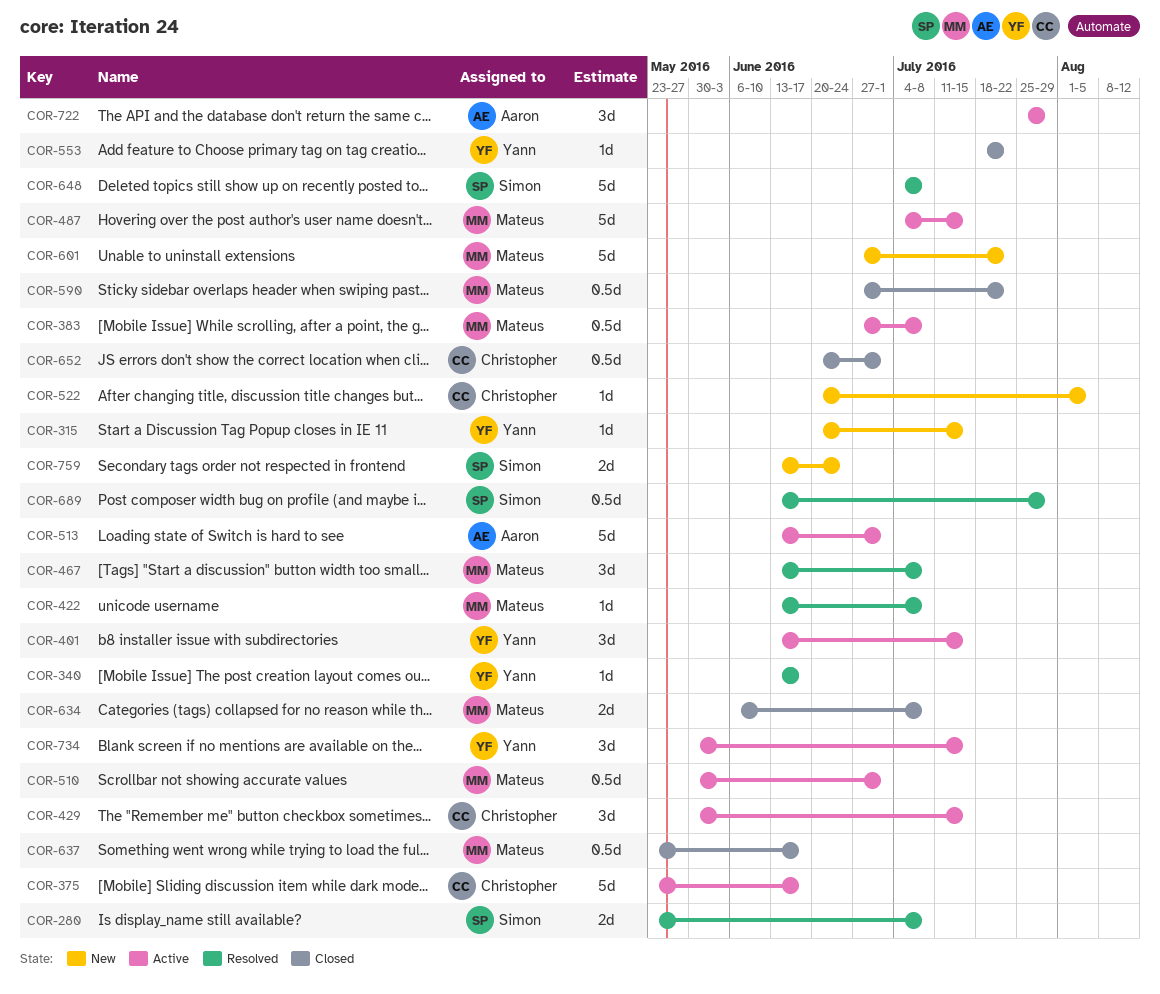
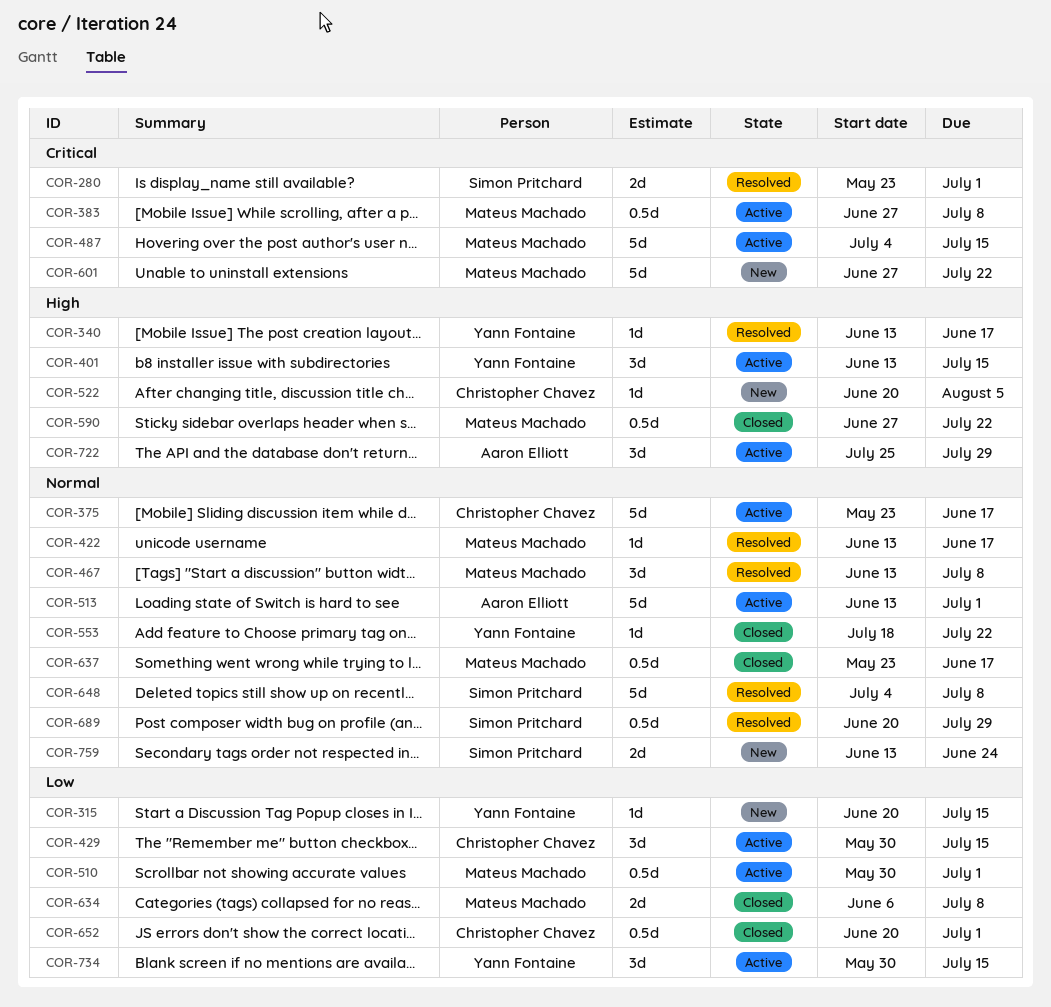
COR-280, due: Jul 8 -> Jul 1
COR-422, due: Jul 8 -> Jun 17
COR-689, start: Jun 13 -> Jun 20

